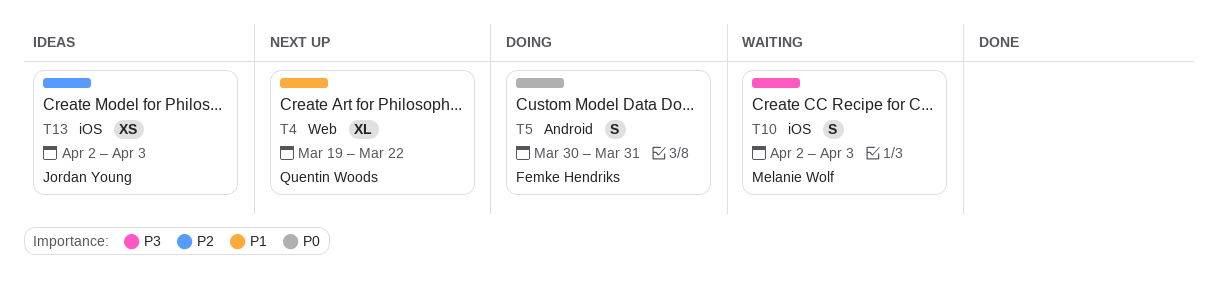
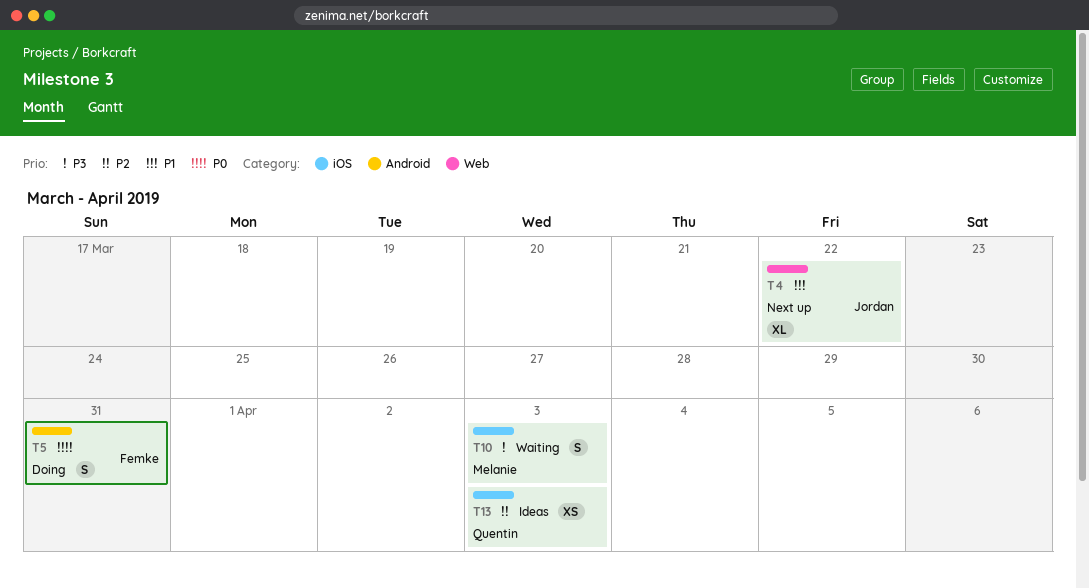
T4, owner: Quentin Woods -> Jordan Young
T13, owner: Jordan Young -> Quentin Woods

